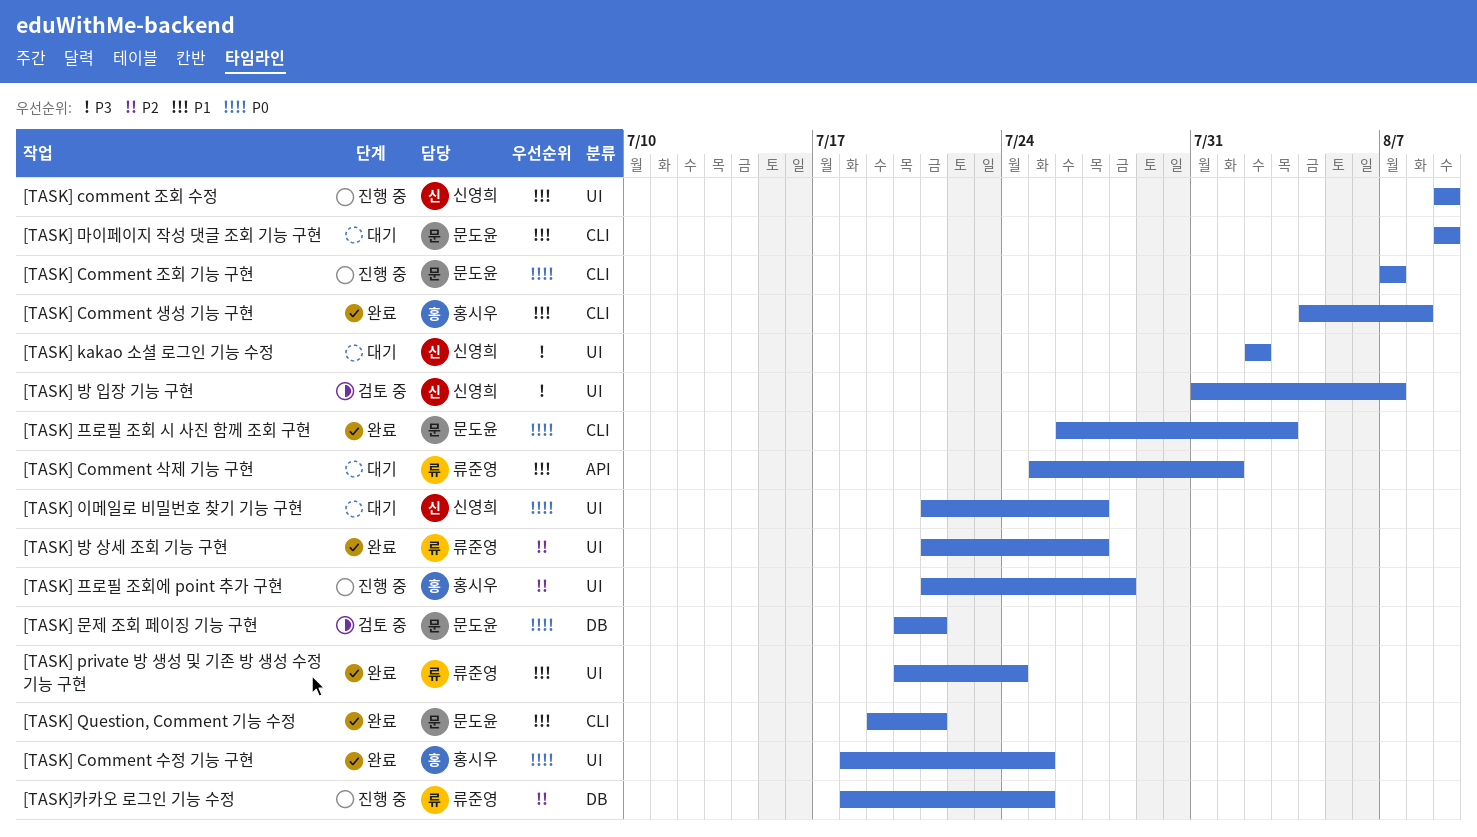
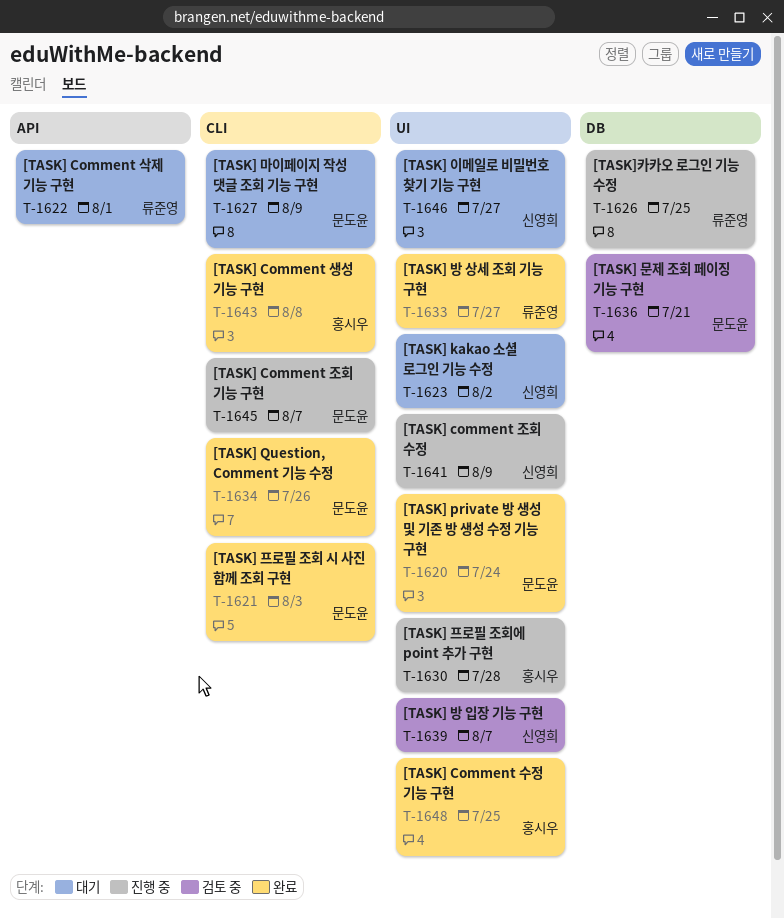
[TASK] private 방 생성 및 기존 방 생성 수정 기능 구현, owner: 류준영 -> 문도윤
[TASK] Question, Comment 기능 수정, due: Jul 21 -> Jul 26

